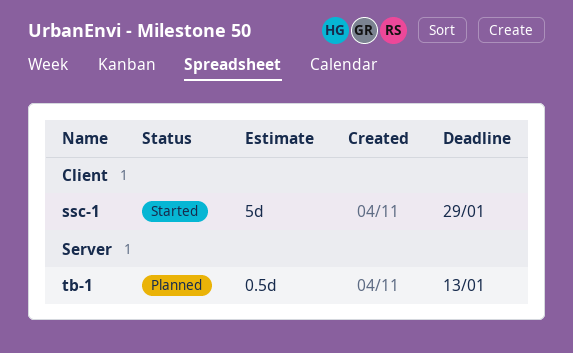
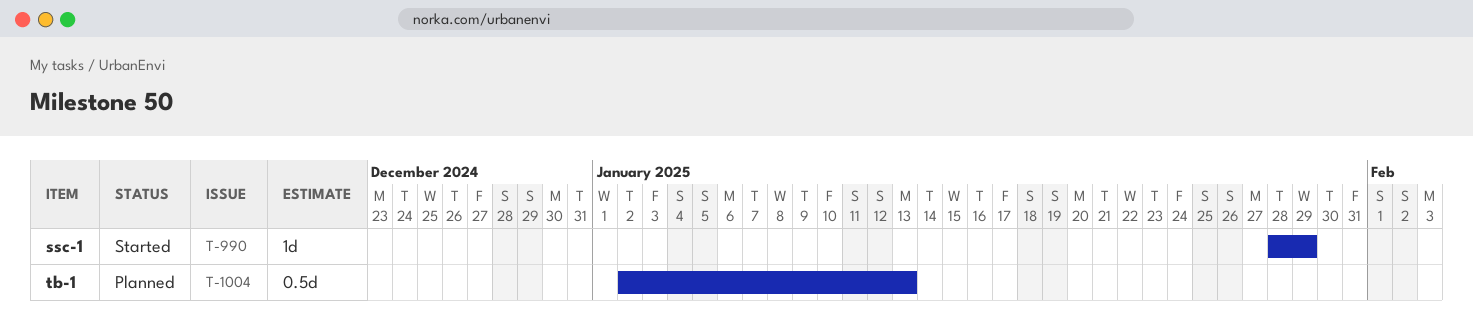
ssc-1, estimate: 5d -> 1d

